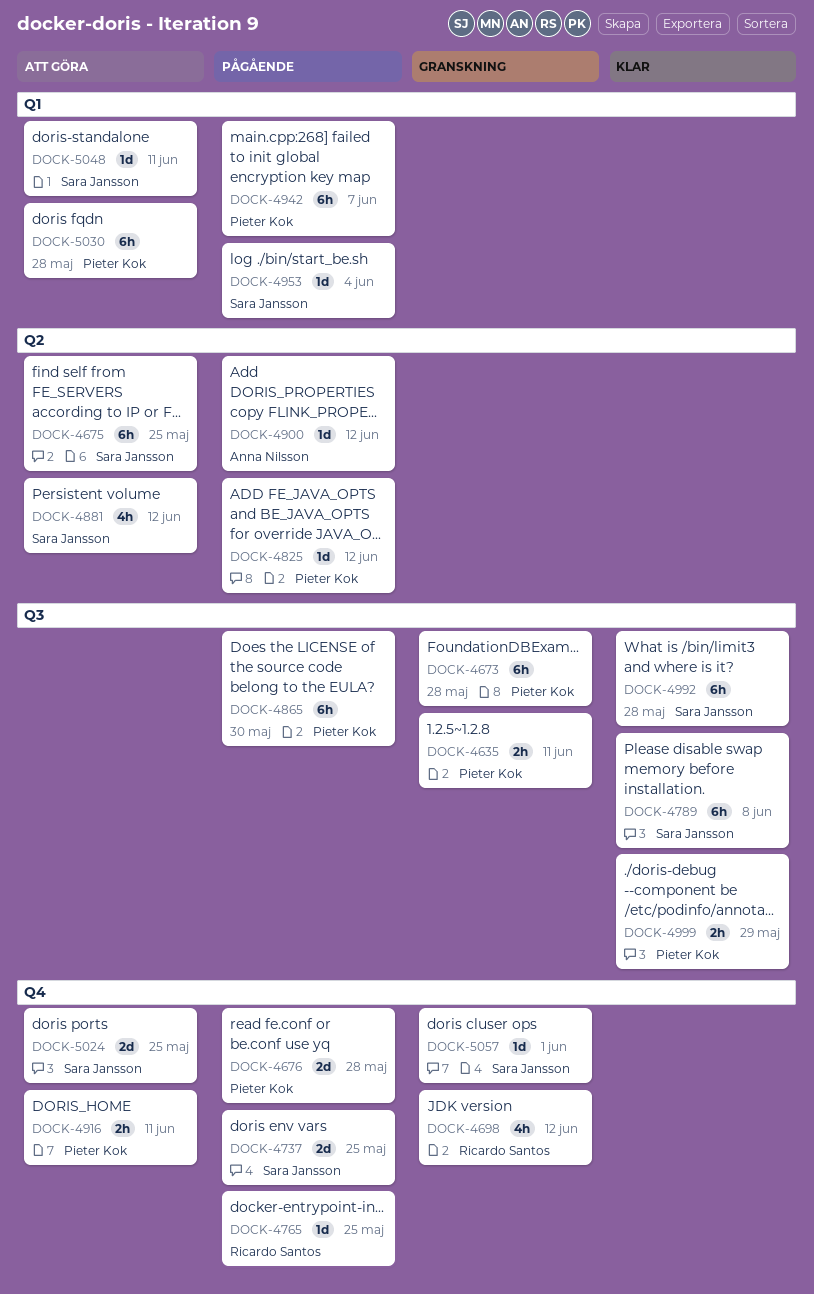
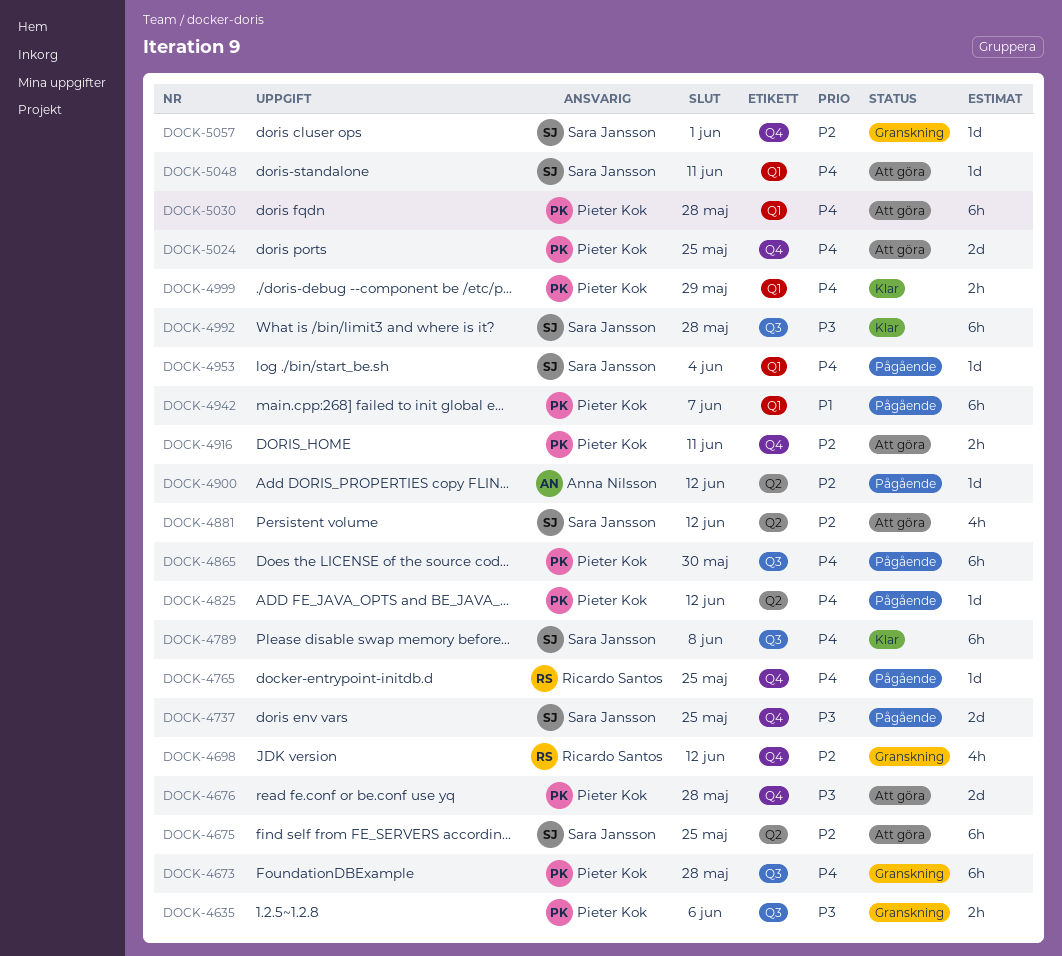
DOCK-4635, due: Jun 11 -> Jun 6
DOCK-4676, status: Pågående -> Att göra
DOCK-4999, label: Q3 -> Q1
DOCK-5024, owner: Sara Jansson -> Pieter Kok

